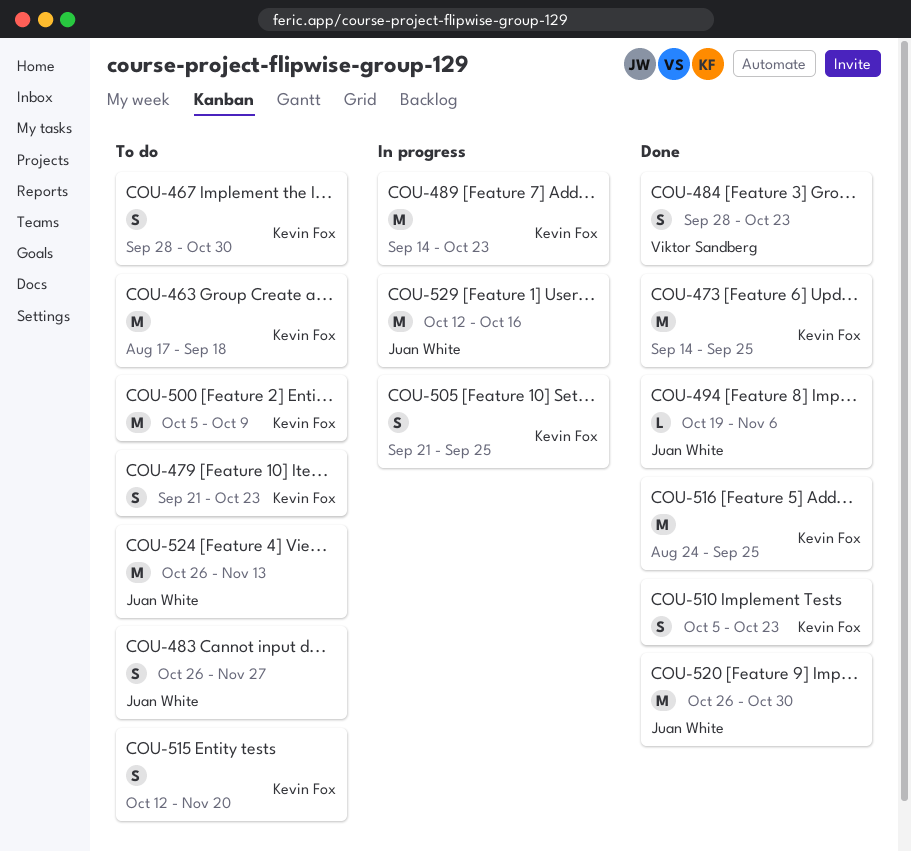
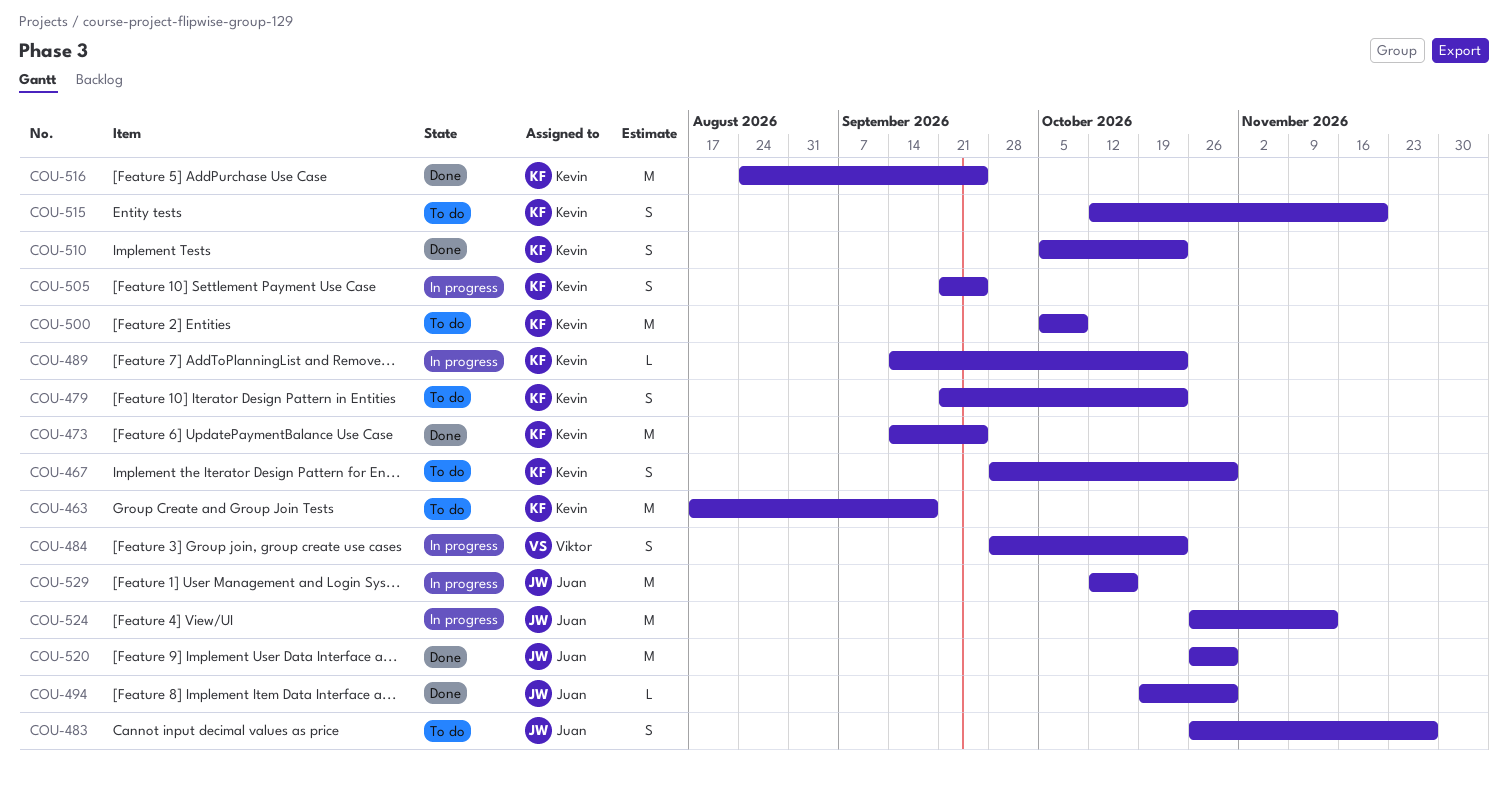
COU-484, status: Done -> In progress
COU-489, estimate: M -> L
COU-494, due: Nov 6 -> Oct 30
COU-524, status: To do -> In progress

